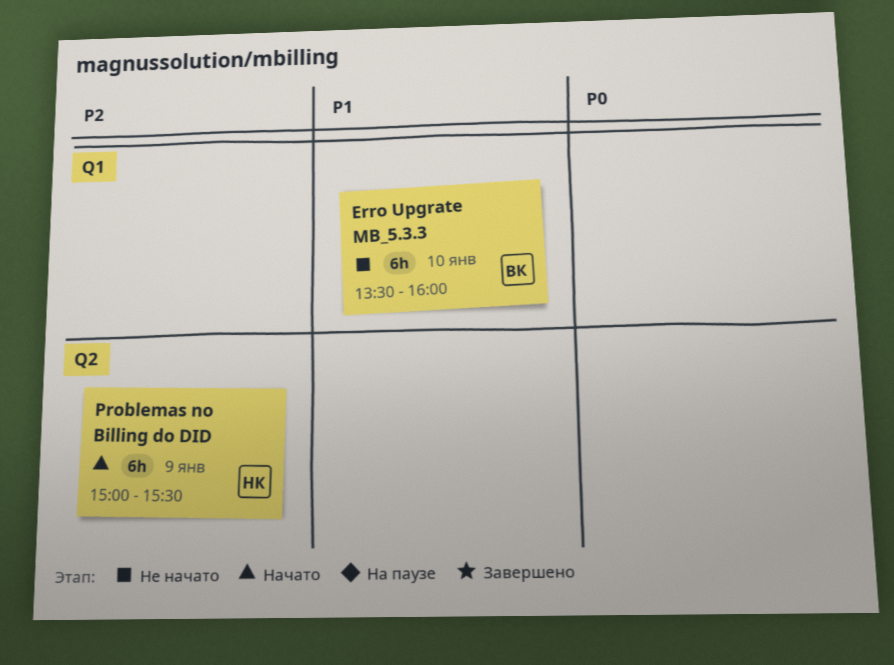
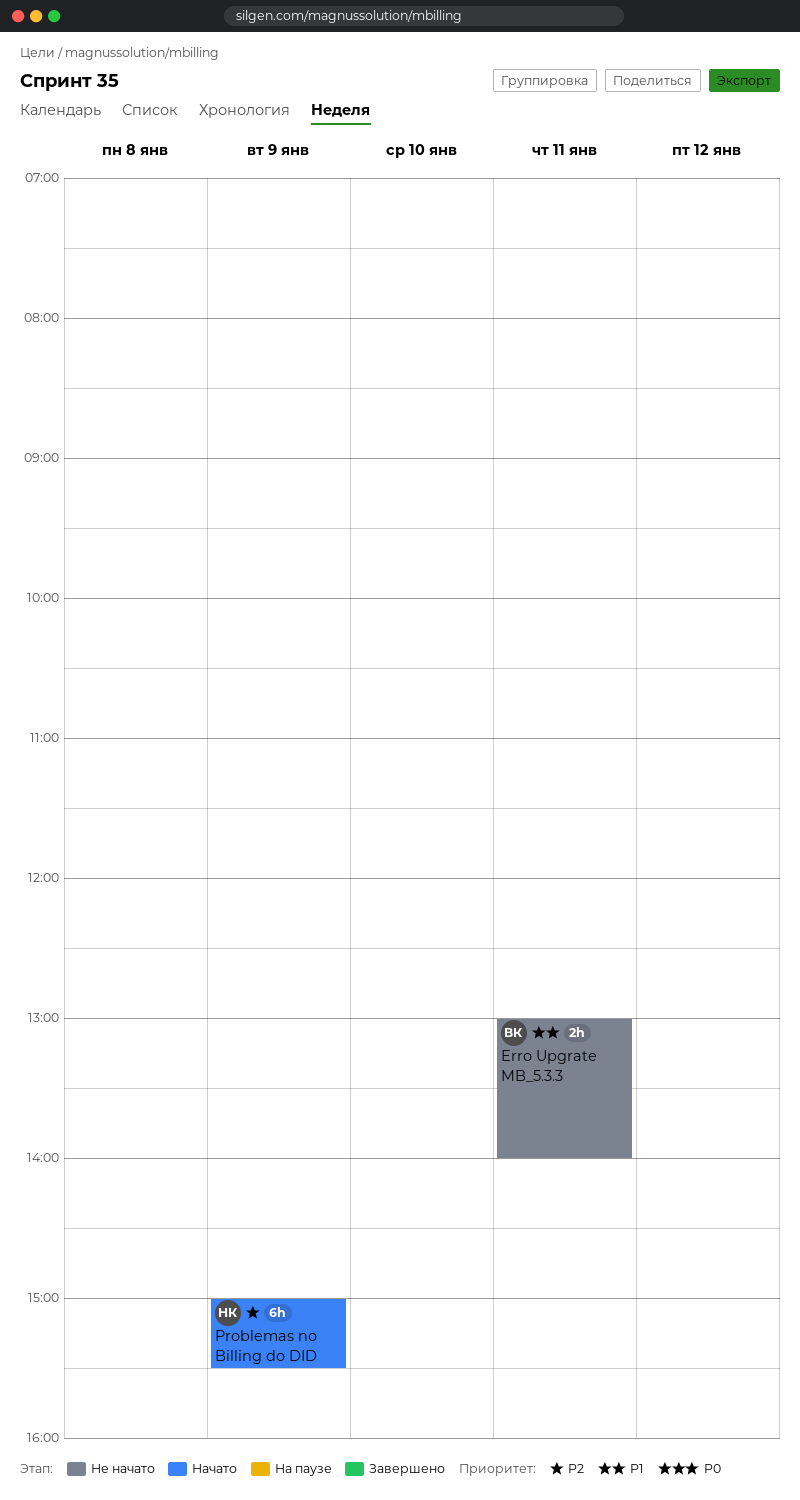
Erro Upgrate MB_5.3.3, estimate: 6h -> 2h
Erro Upgrate MB_5.3.3, day: Jan 10 -> Jan 11
Erro Upgrate MB_5.3.3, begins: 13:30 -> 13:00
Erro Upgrate MB_5.3.3, ends: 16:00 -> 14:00

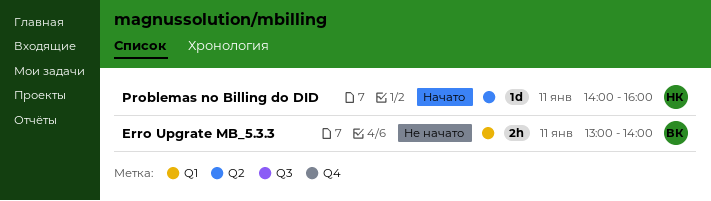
Problemas no Billing do DID, estimate: 6h -> 1d
Problemas no Billing do DID, day: Jan 9 -> Jan 11
Problemas no Billing do DID, begins: 15:00 -> 14:00
Problemas no Billing do DID, ends: 15:30 -> 16:00

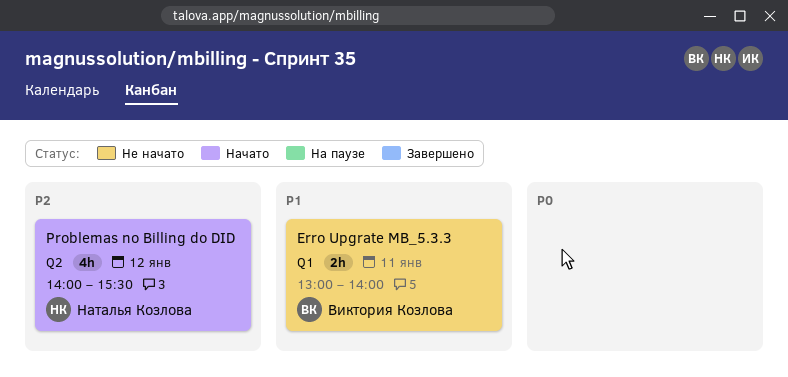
Problemas no Billing do DID, estimate: 1d -> 4h
Problemas no Billing do DID, day: Jan 11 -> Jan 12
Problemas no Billing do DID, ends: 16:00 -> 15:30

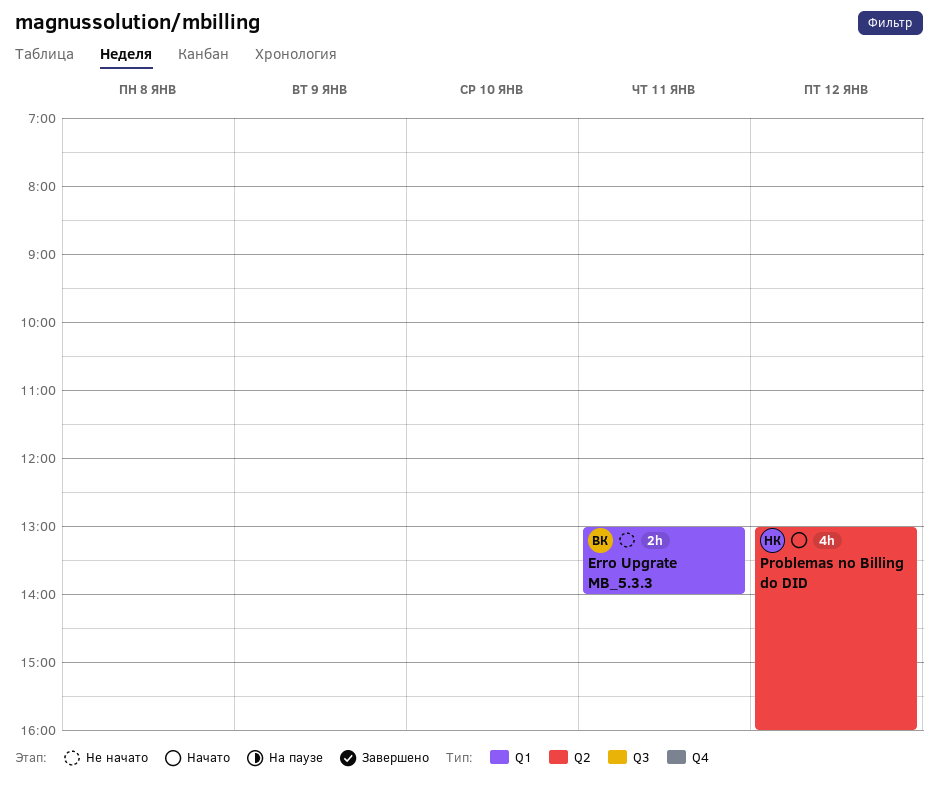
Problemas no Billing do DID, begins: 14:00 -> 13:00
Problemas no Billing do DID, ends: 15:30 -> 16:00

